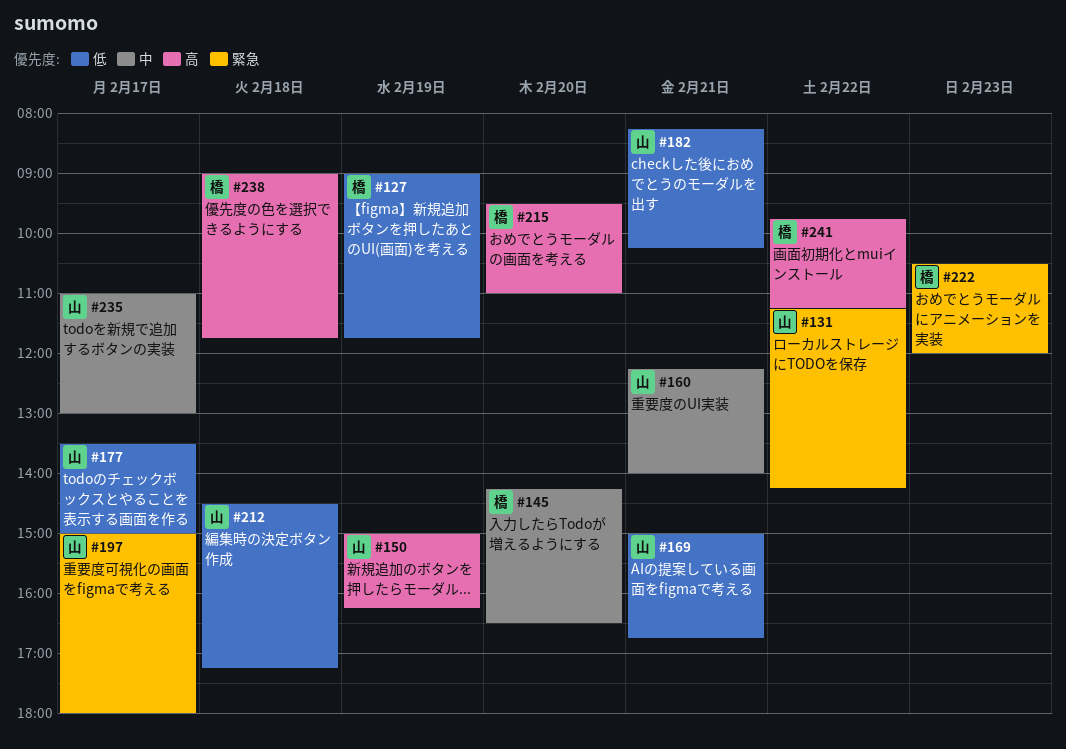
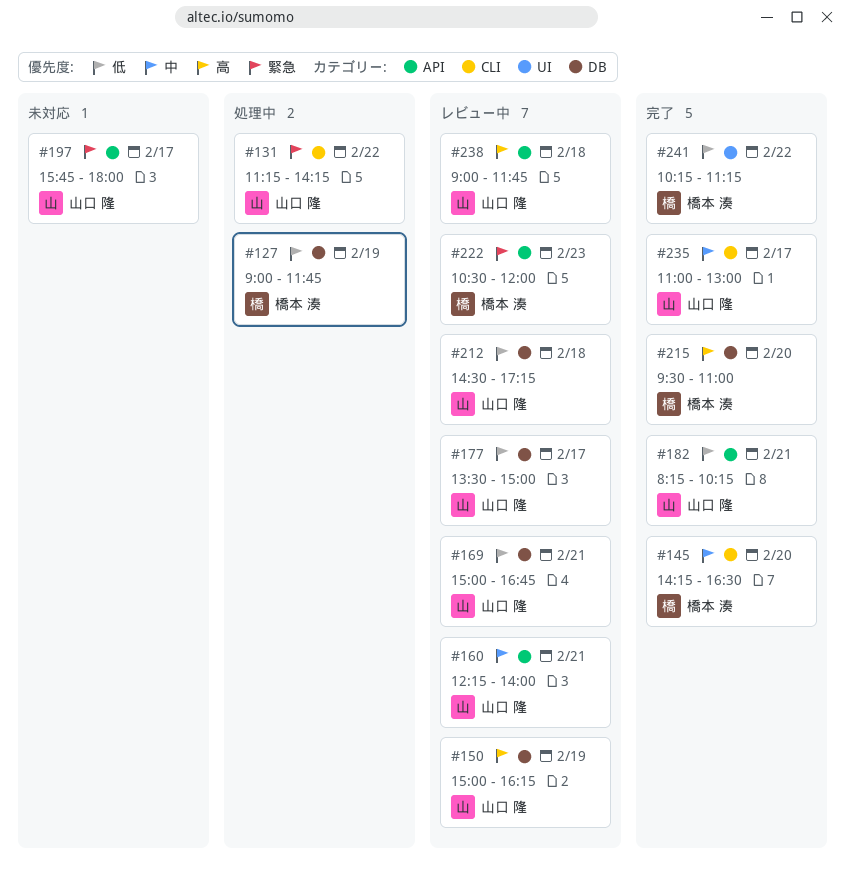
#197, begins: 15:00 -> 15:45
#238, owner: 橋本 湊 -> 山口 隆
#241, priority: 高 -> 低
#241, begins: 09:45 -> 10:15

